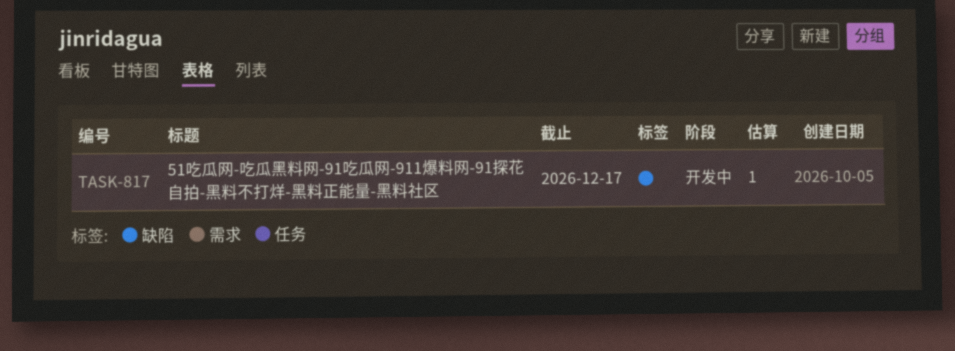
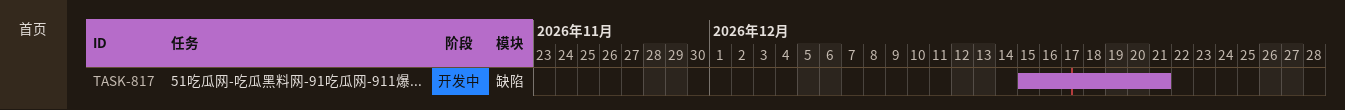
TASK-817, due: Dec 17 -> Dec 21

